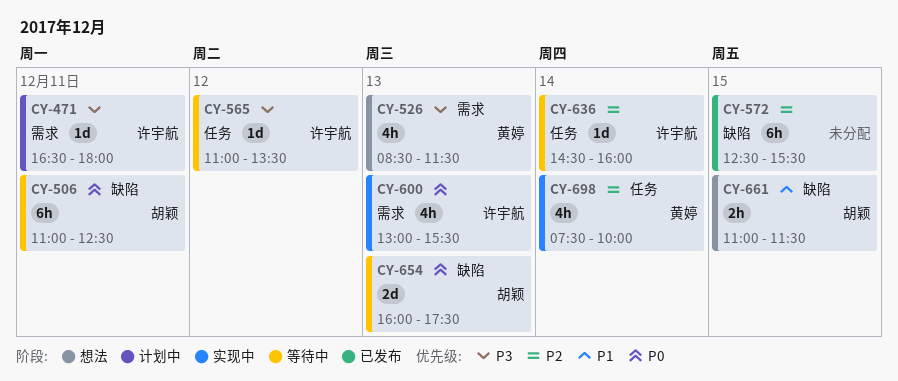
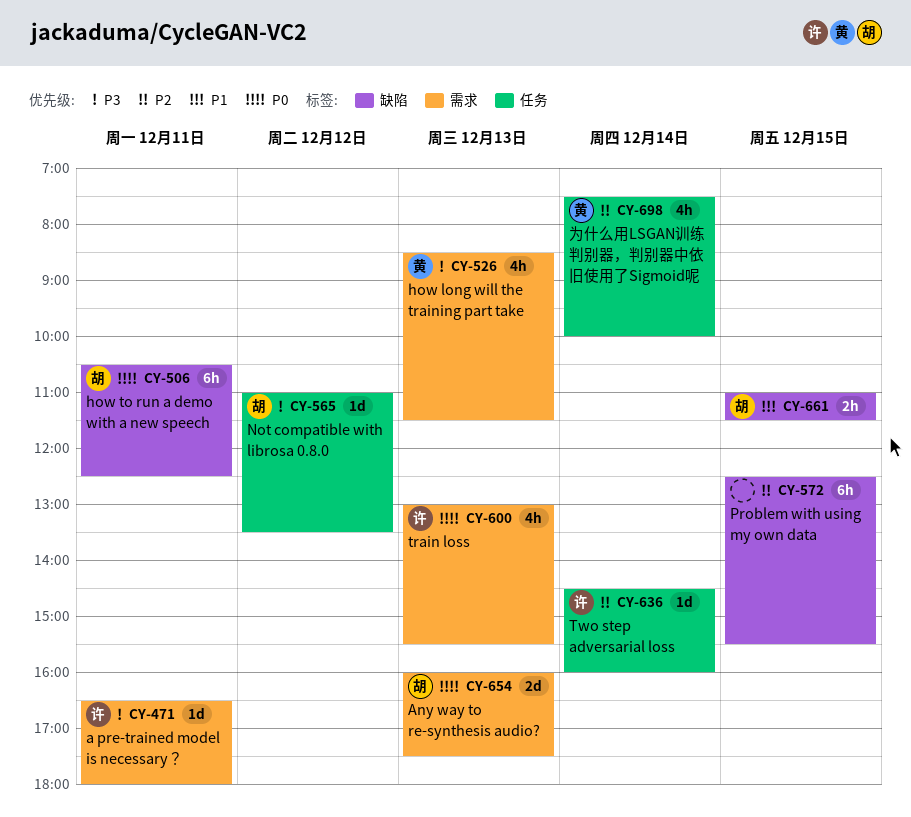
CY-506, begins: 11:00 -> 10:30
CY-565, owner: 许宇航 -> 胡颖
CY-654, label: 缺陷 -> 需求

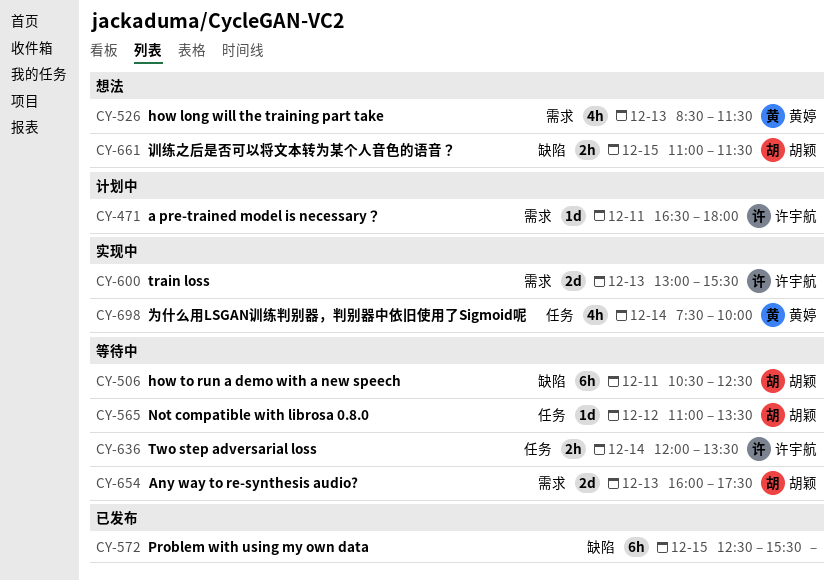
CY-600, estimate: 4h -> 2d
CY-636, estimate: 1d -> 2h
CY-636, begins: 14:30 -> 12:00
CY-636, ends: 16:00 -> 13:30

